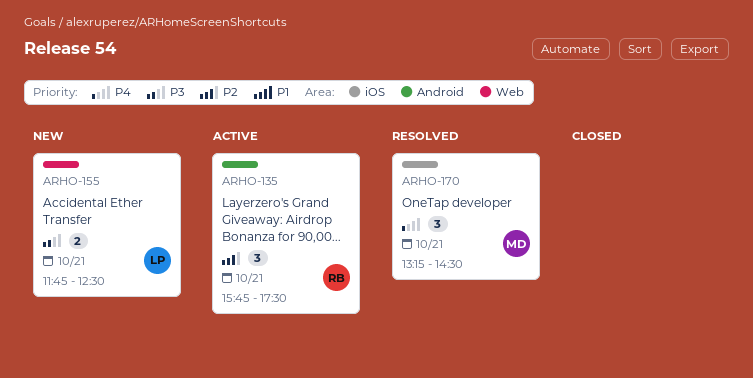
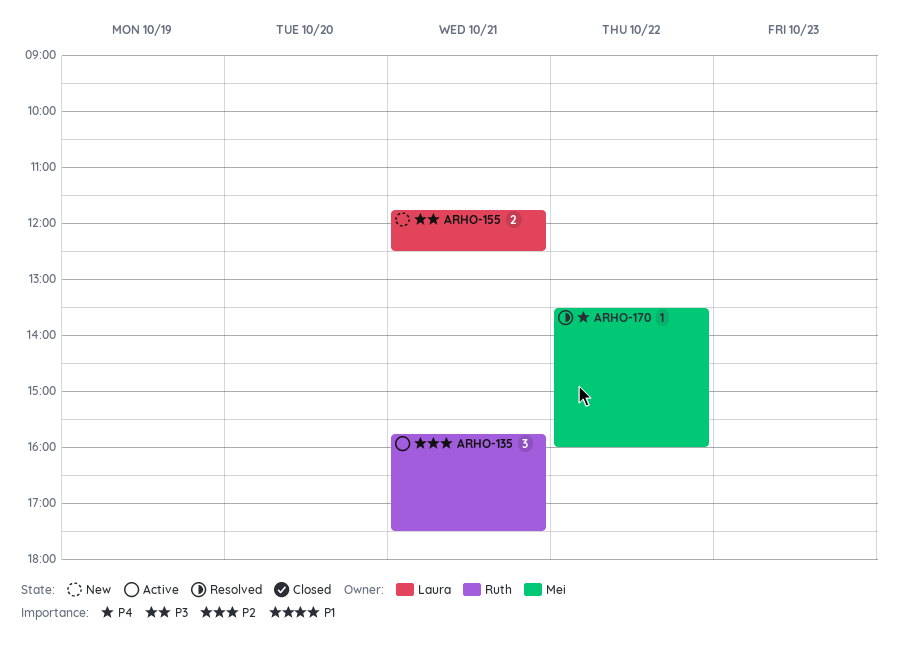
ARHO-170, estimate: 3 -> 1
ARHO-170, day: Oct 21 -> Oct 22
ARHO-170, begins: 13:15 -> 13:30
ARHO-170, ends: 14:30 -> 16:00

